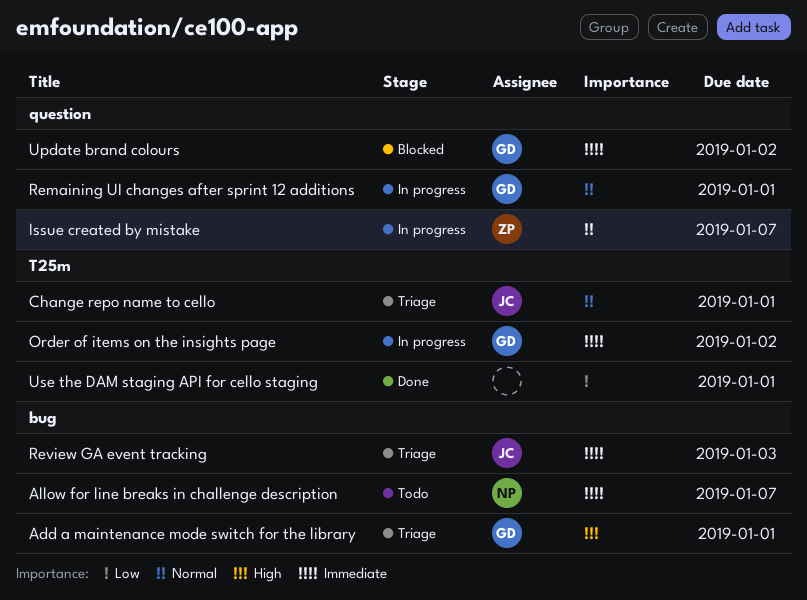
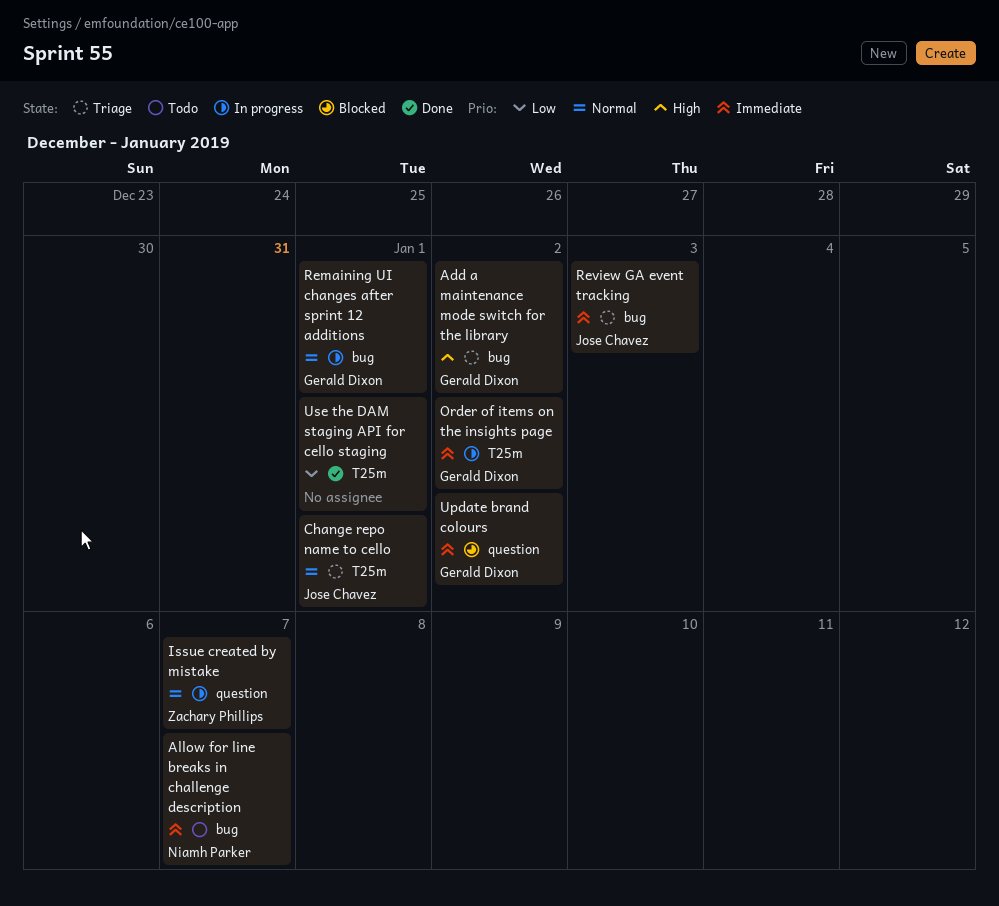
Add a maintenance mode switch for the library, due: Jan 1 -> Jan 2
Remaining UI changes after sprint 12 additions, label: question -> bug

